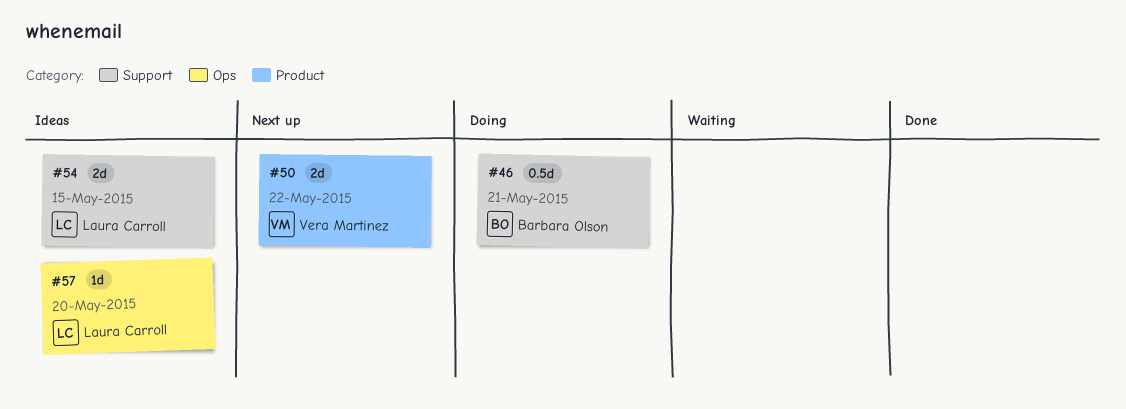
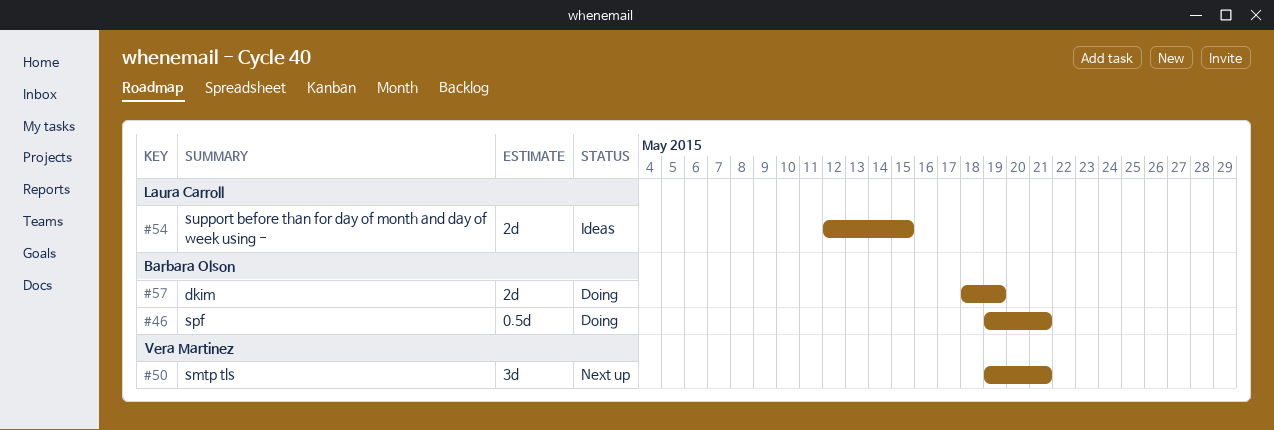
#50, estimate: 2d -> 3d
#50, due: May 22 -> May 21
#57, status: Ideas -> Doing
#57, owner: Laura Carroll -> Barbara Olson
#57, estimate: 1d -> 2d
#57, due: May 20 -> May 19

